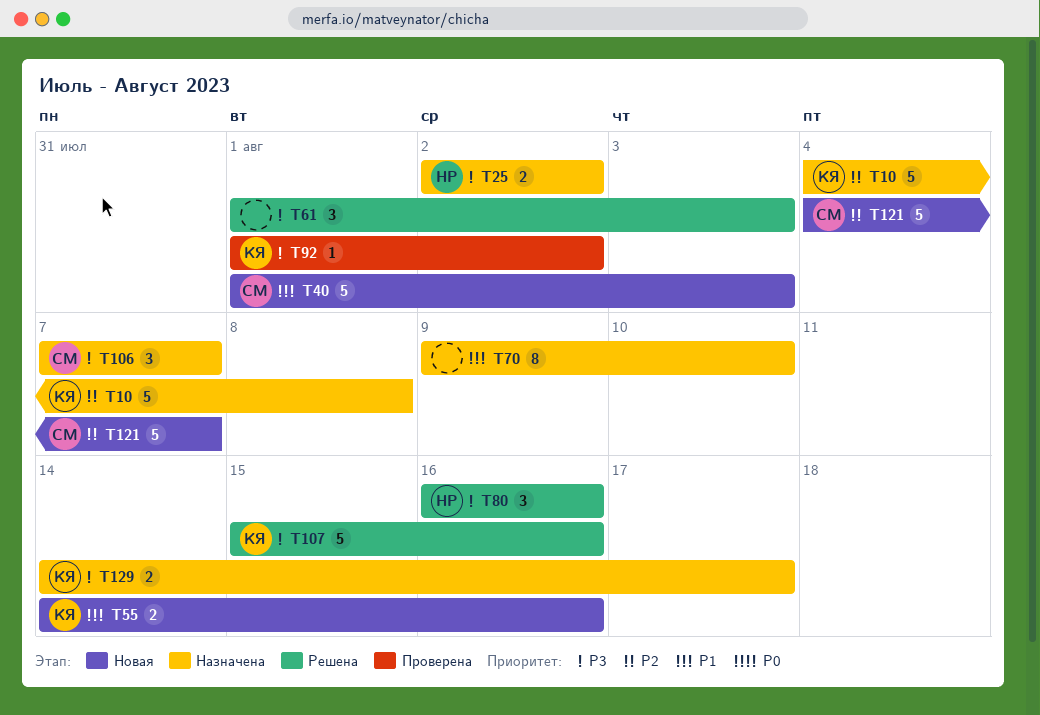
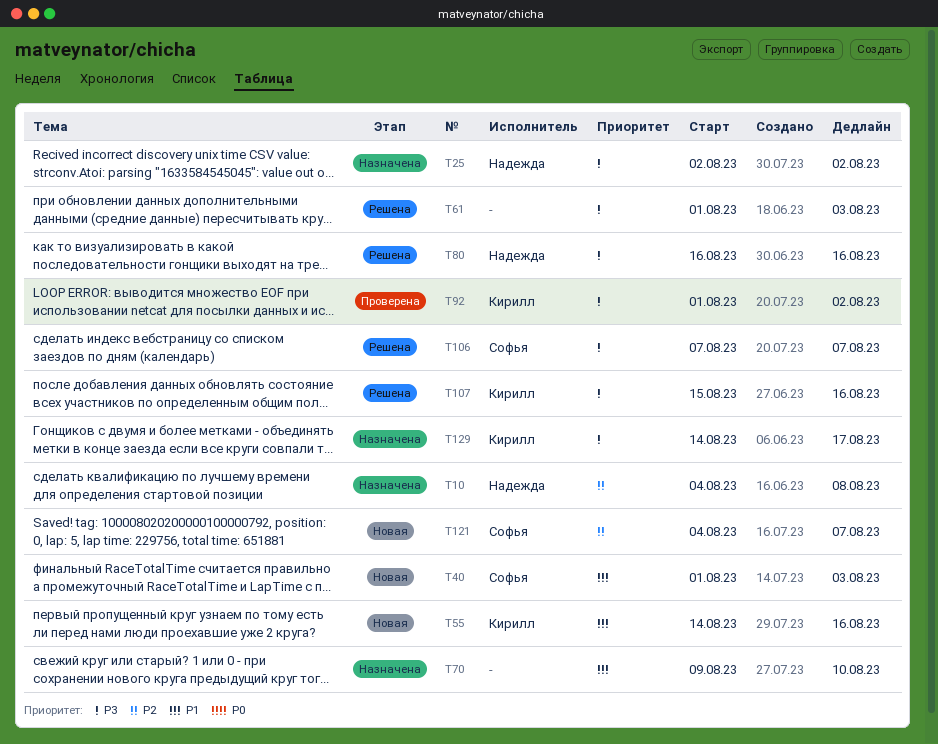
T10, owner: Кирилл -> Надежда
T106, status: Назначена -> Решена

